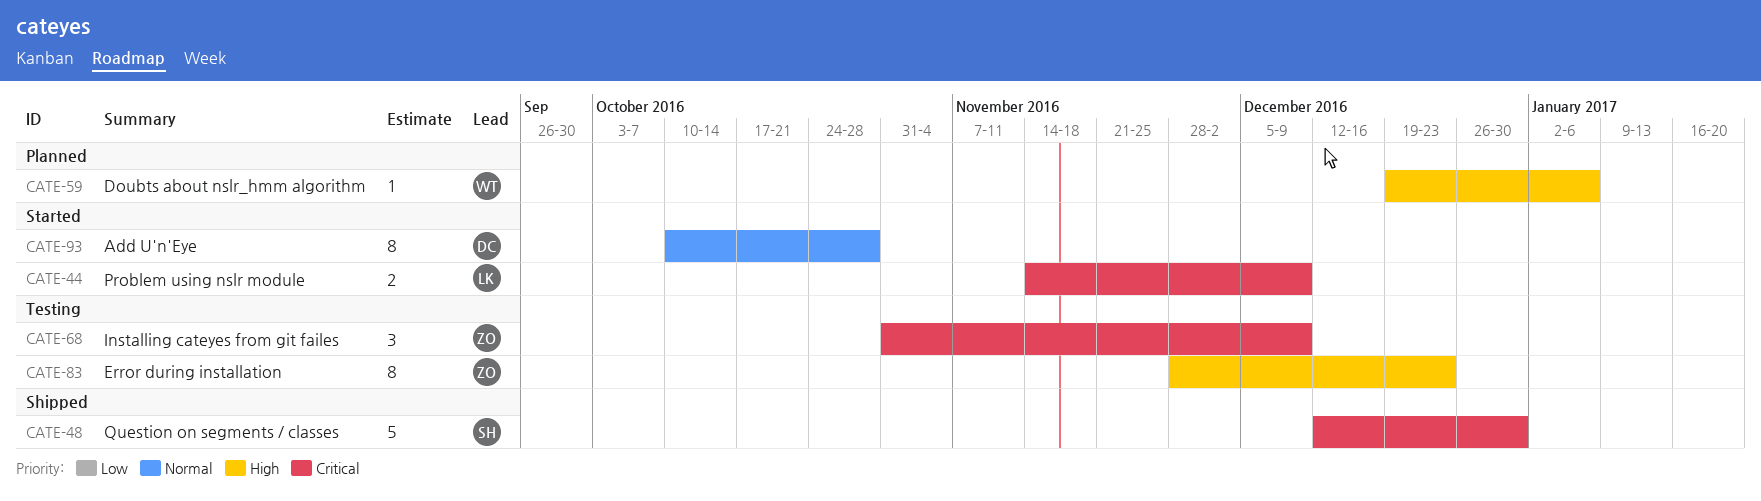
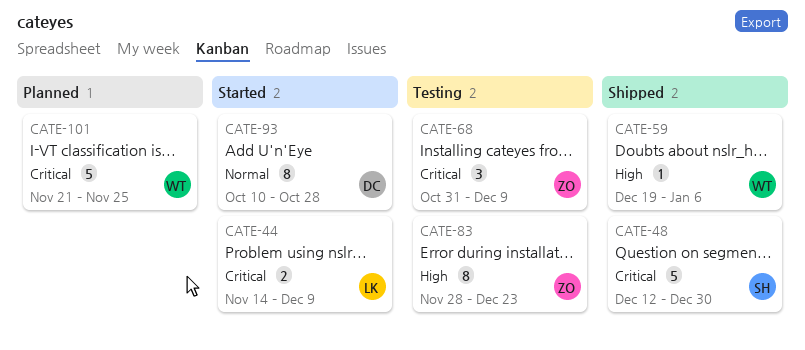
CATE-59, status: Planned -> Shipped
CATE-101: none -> present

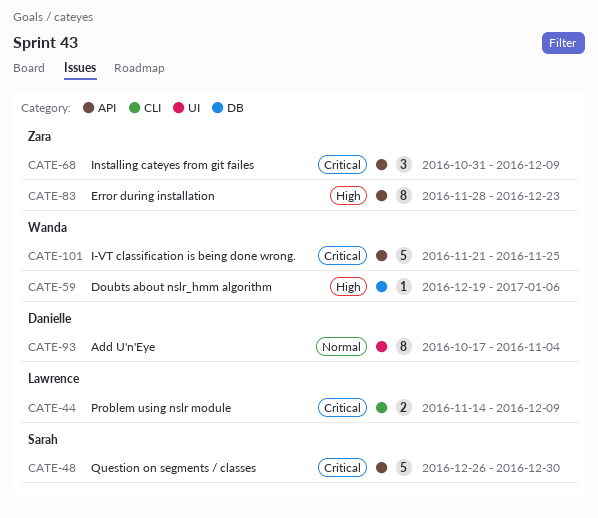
CATE-48, start: Dec 12 -> Dec 26
CATE-93, start: Oct 10 -> Oct 17
CATE-93, due: Oct 28 -> Nov 4

